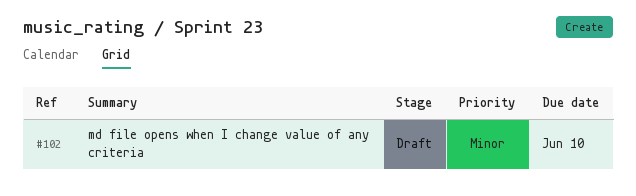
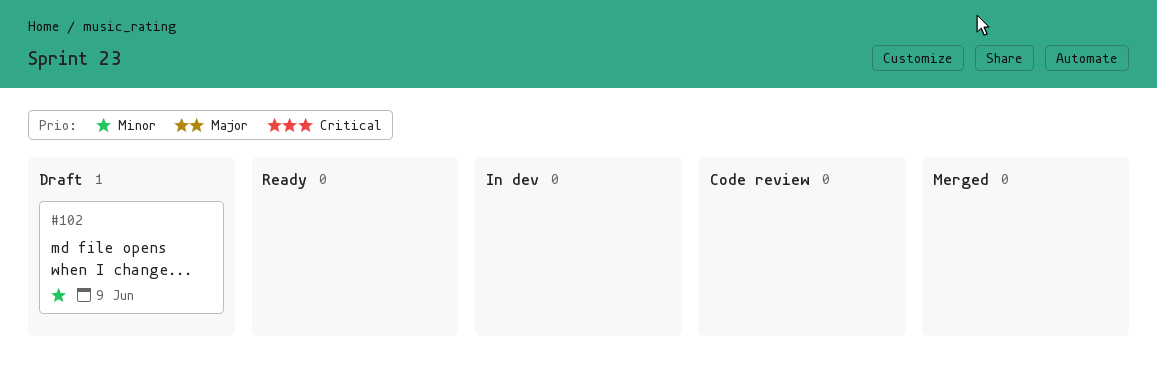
#102, due: Jun 10 -> Jun 9

